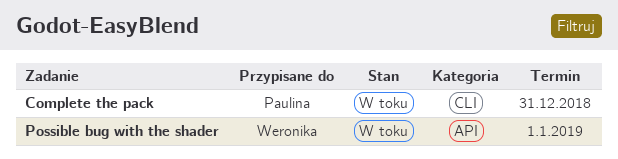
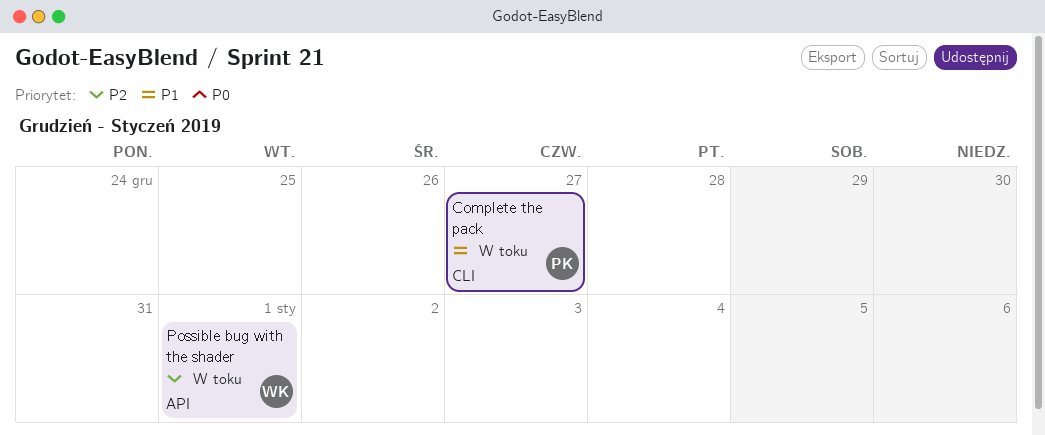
Complete the pack, due: Dec 31 -> Dec 27

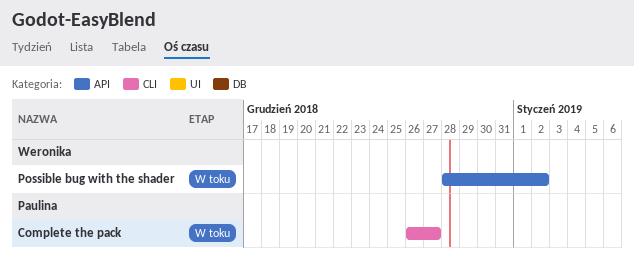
Possible bug with the shader, due: Jan 1 -> Jan 2

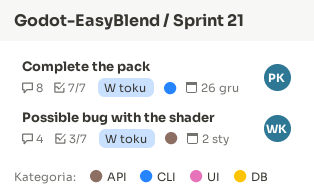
Complete the pack, due: Dec 27 -> Dec 26

